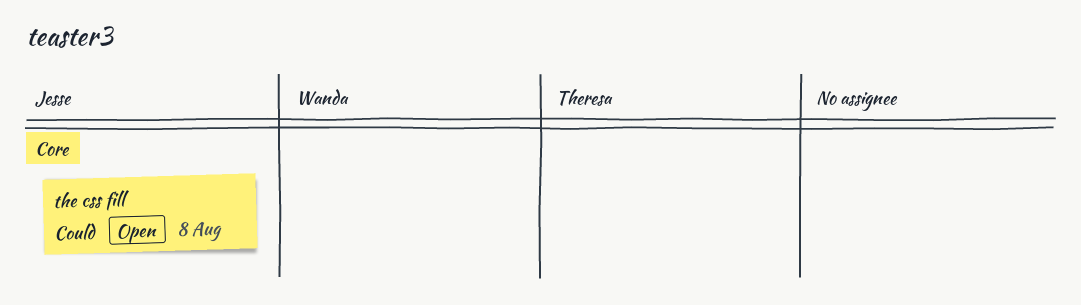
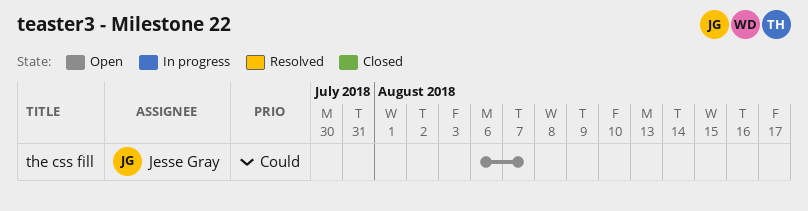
the css fill, due: Aug 8 -> Aug 7

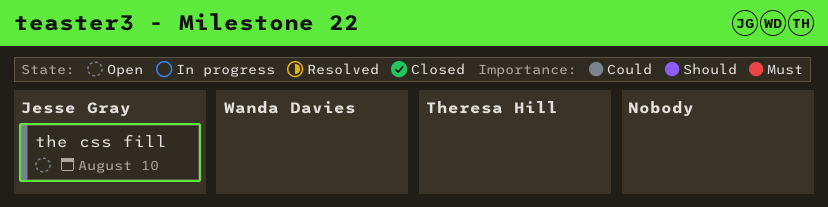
the css fill, due: Aug 7 -> Aug 10

